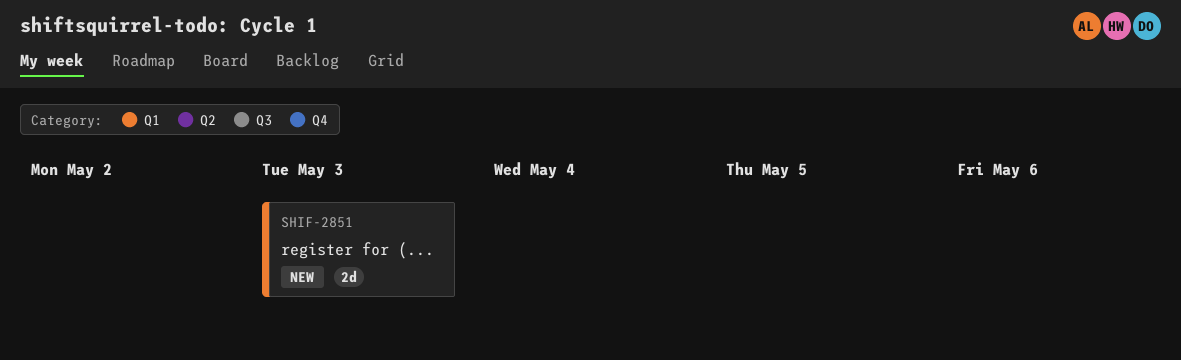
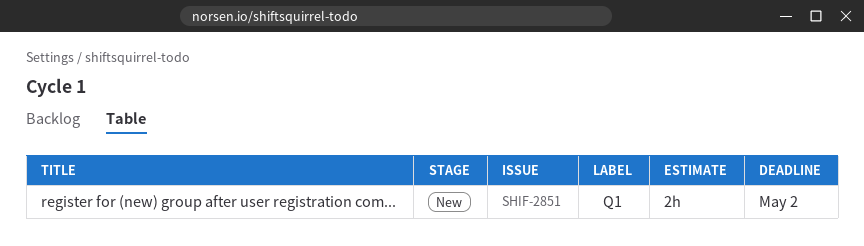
SHIF-2851, estimate: 2d -> 2h
SHIF-2851, due: May 3 -> May 2

